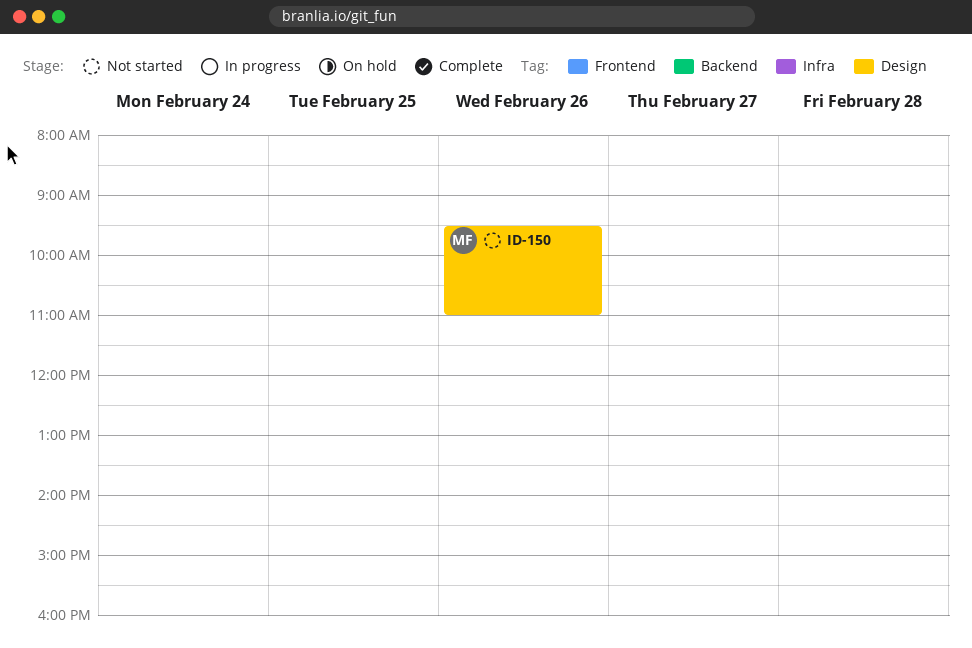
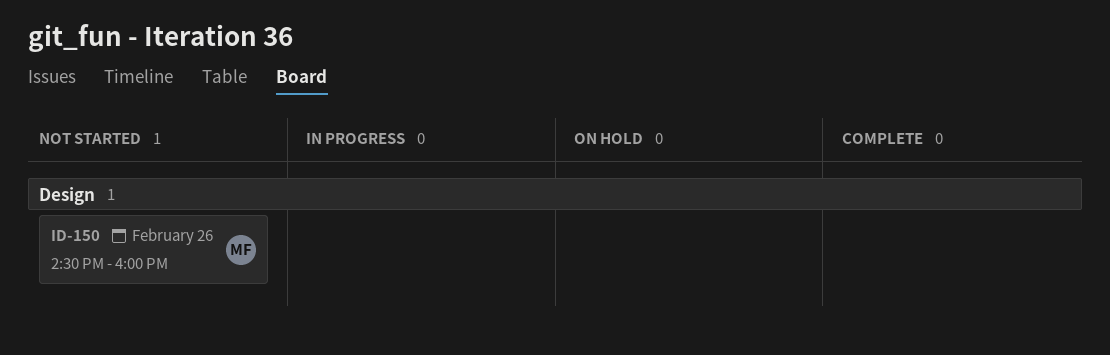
ID-150, begins: 09:30 -> 14:30
ID-150, ends: 11:00 -> 16:00

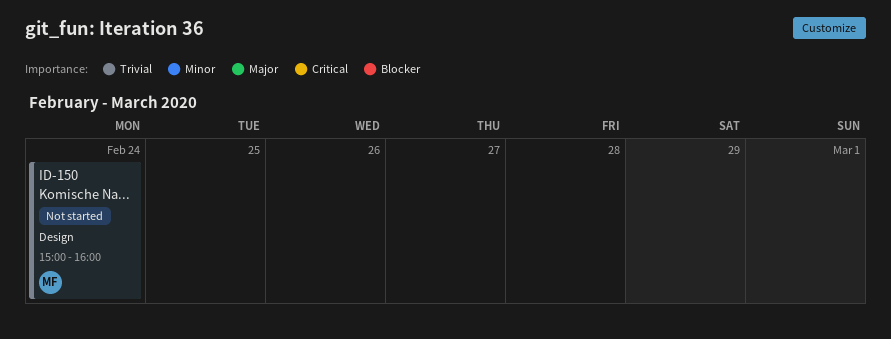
ID-150, day: Feb 26 -> Feb 24
ID-150, begins: 14:30 -> 15:00

